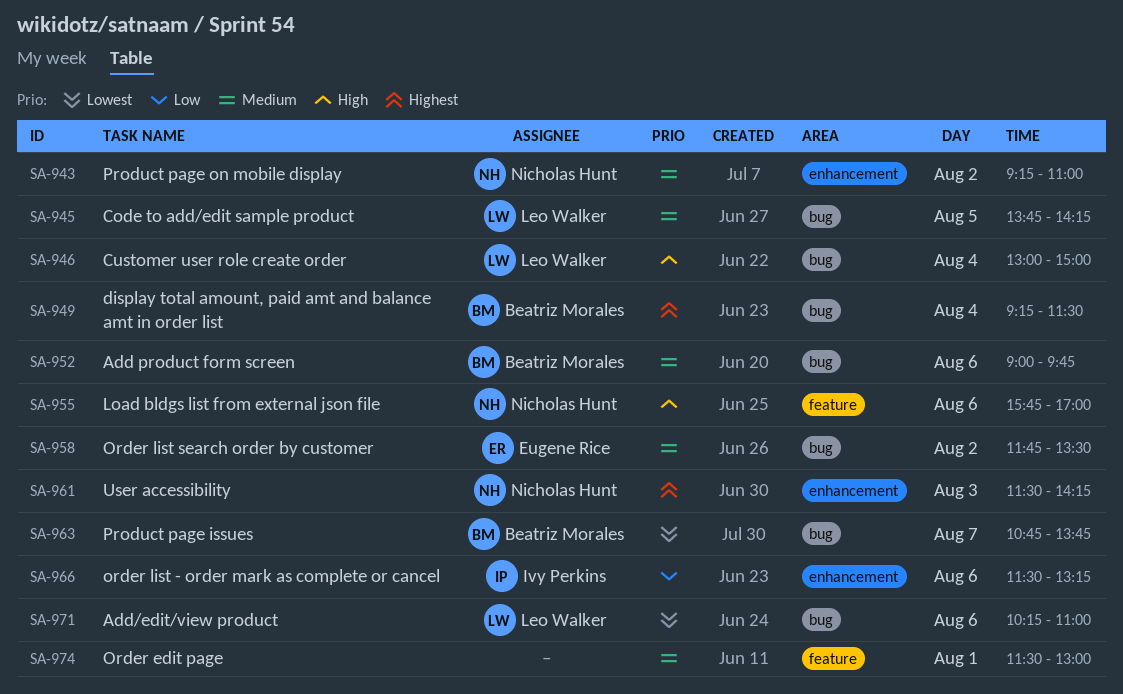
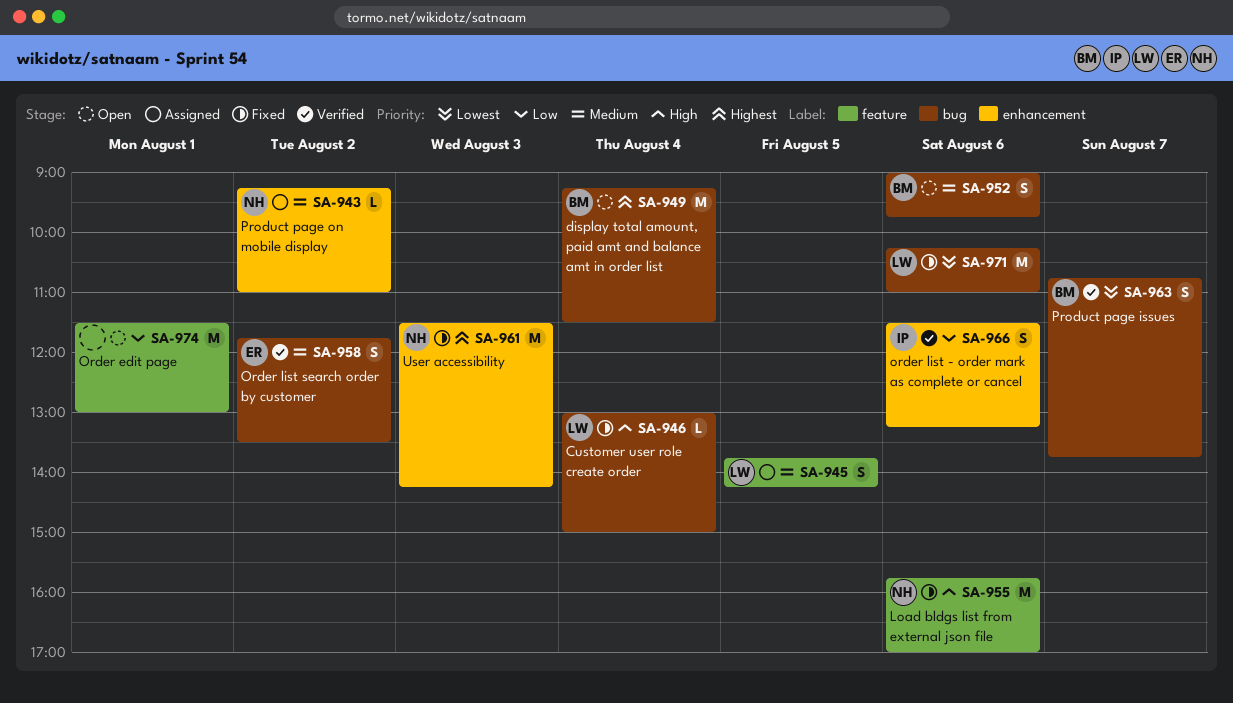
SA-945, label: bug -> feature
SA-974, priority: Medium -> Low

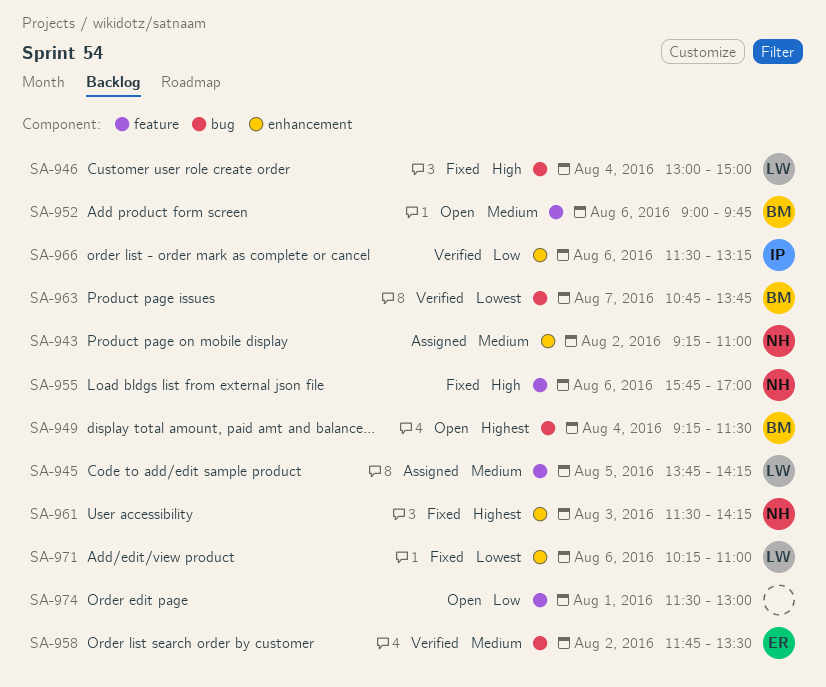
SA-952, label: bug -> feature
SA-971, label: bug -> enhancement

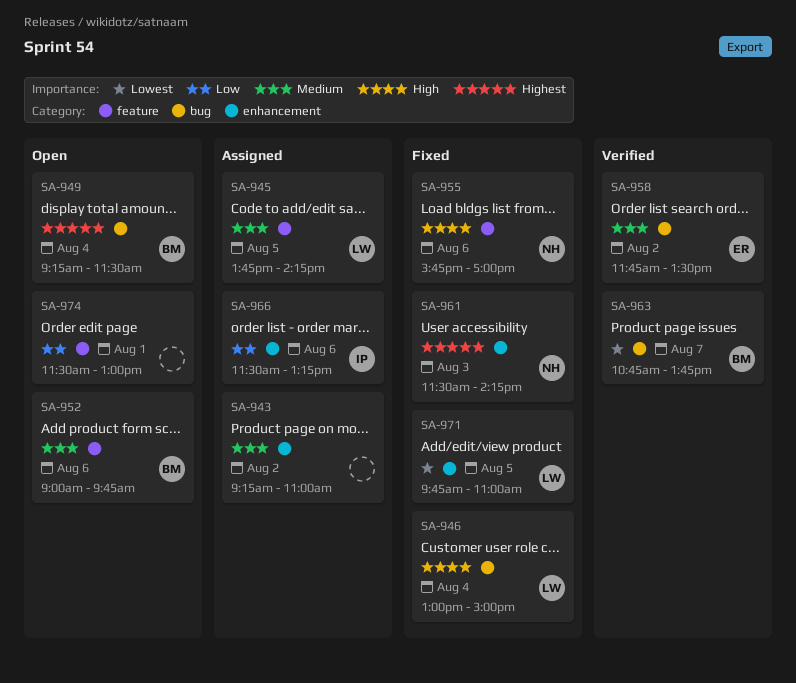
SA-943, owner: NH -> none
SA-966, status: Verified -> Assigned
SA-971, day: Aug 6 -> Aug 5
SA-971, begins: 10:15 -> 09:45

